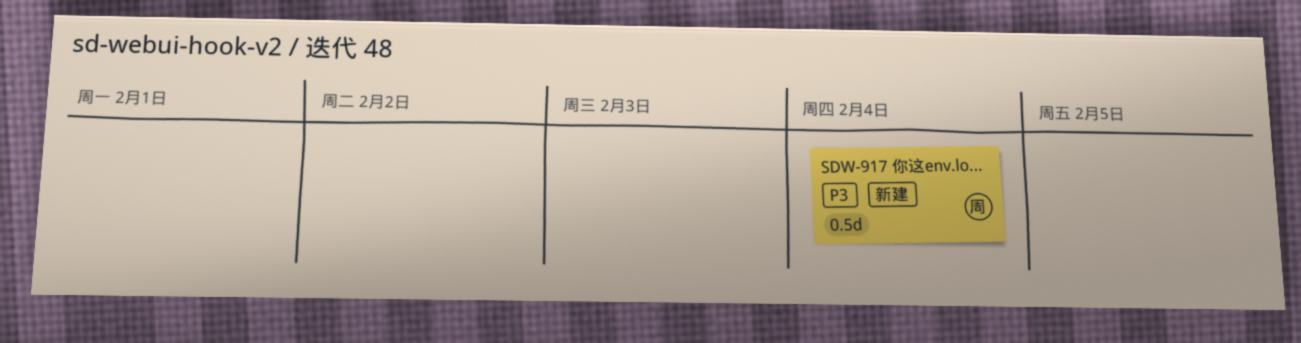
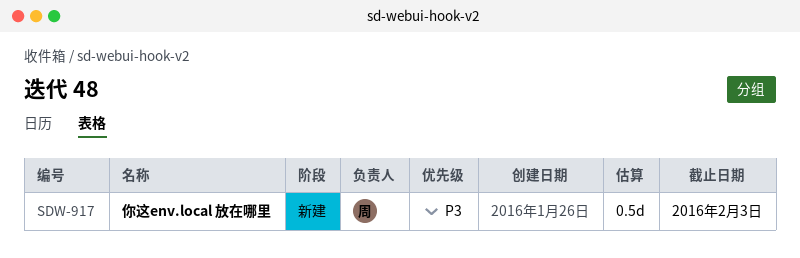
SDW-917, due: Feb 4 -> Feb 3

